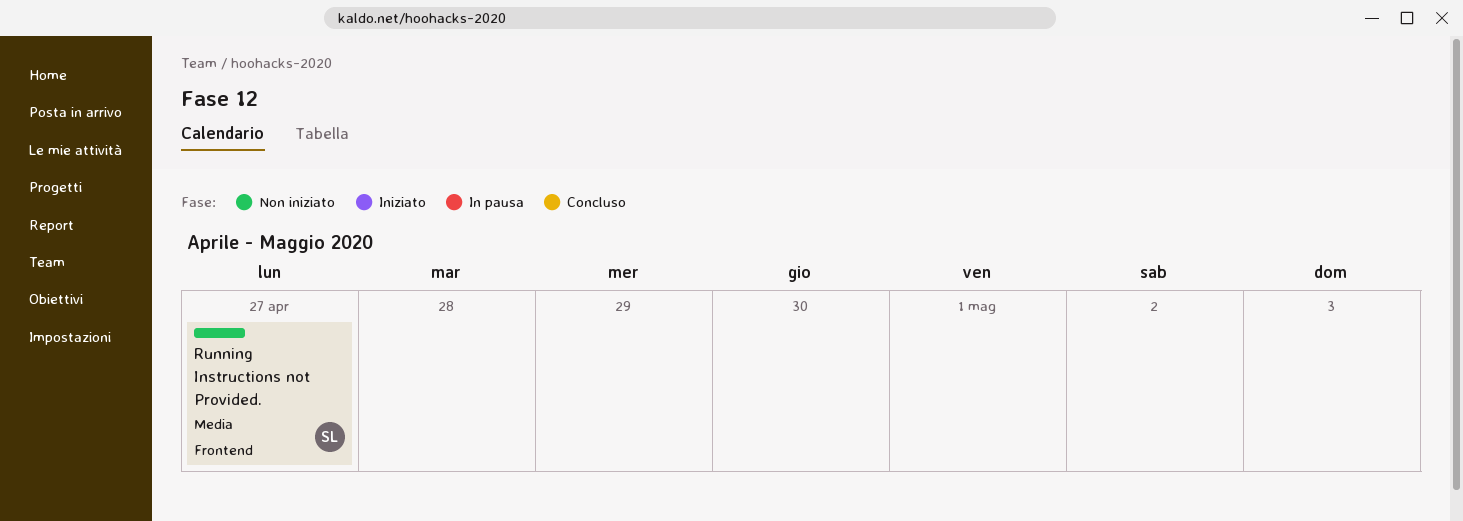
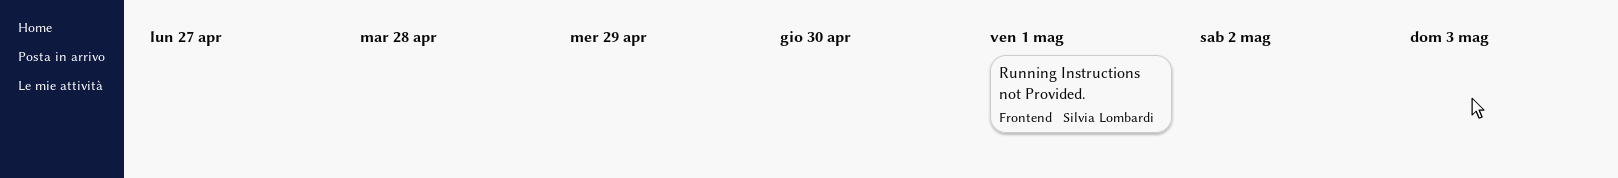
Running Instructions not Provided., due: Apr 27 -> May 1

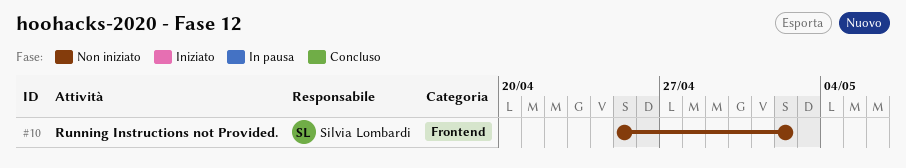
Running Instructions not Provided., due: May 1 -> May 2

